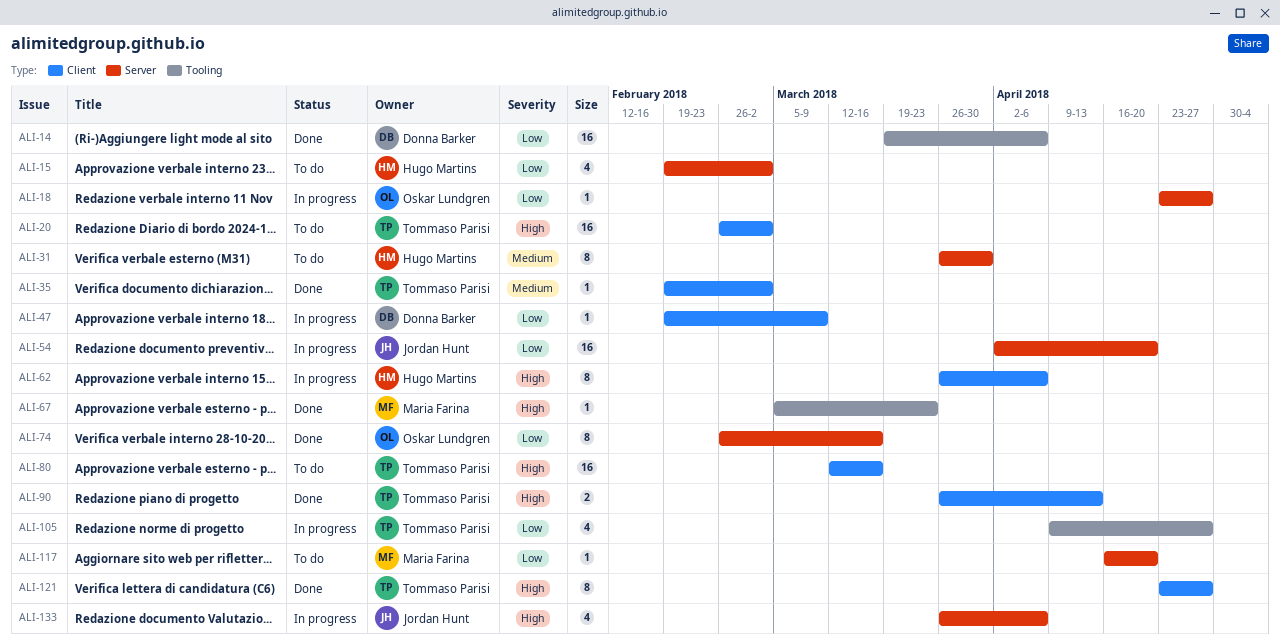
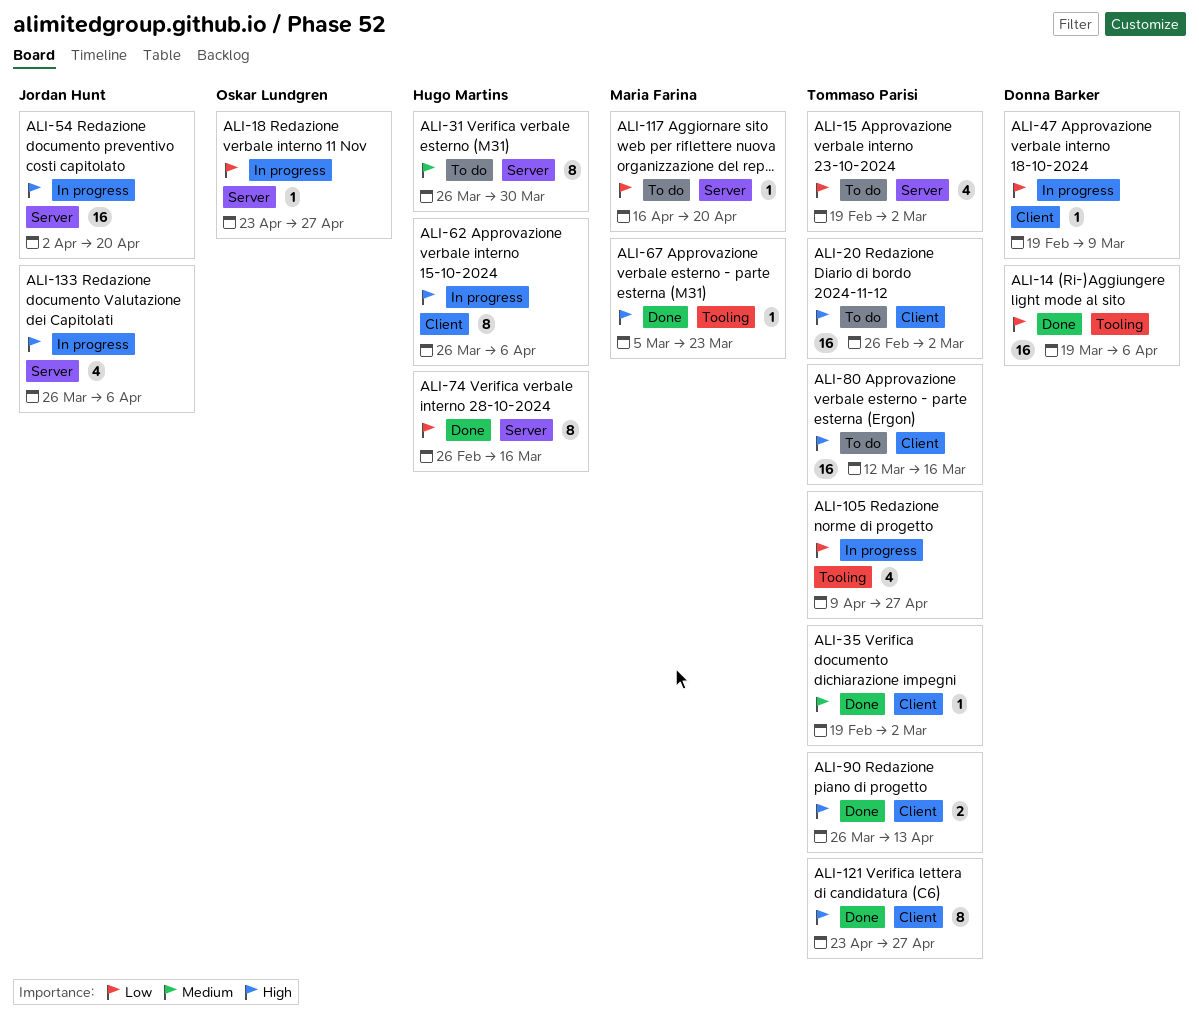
ALI-15, owner: Hugo Martins -> Tommaso Parisi
ALI-54, priority: Low -> High
ALI-74, owner: Oskar Lundgren -> Hugo Martins

